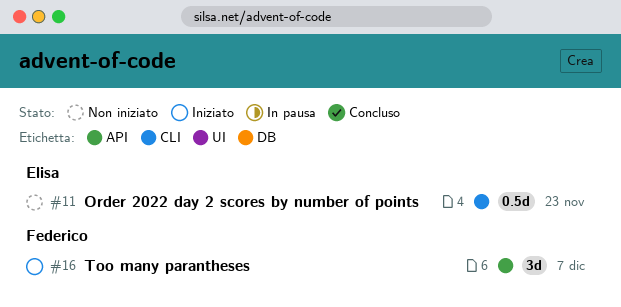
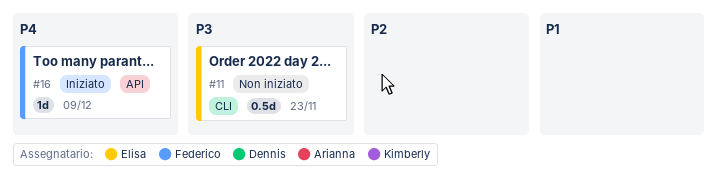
#16, estimate: 3d -> 1d
#16, due: Dec 7 -> Dec 9

